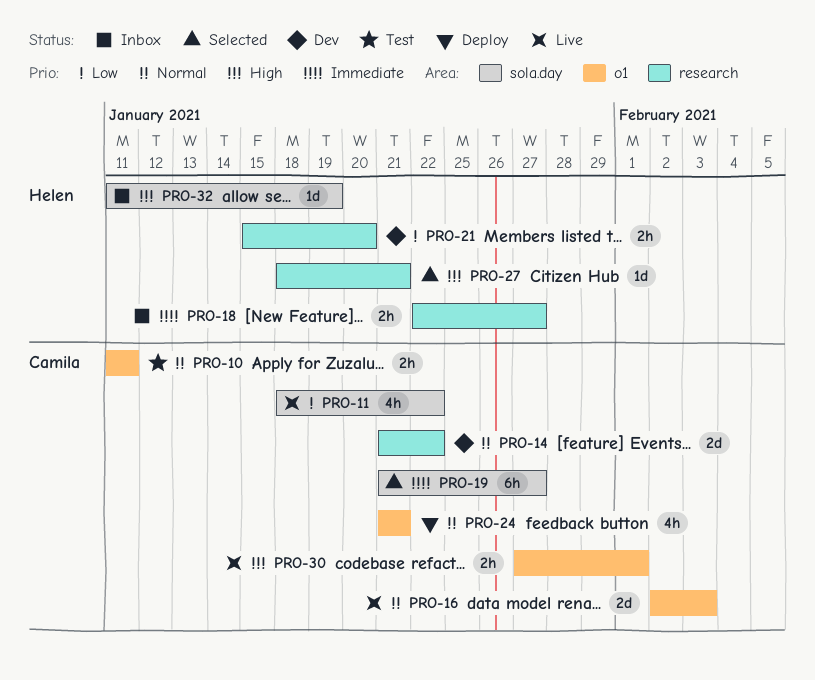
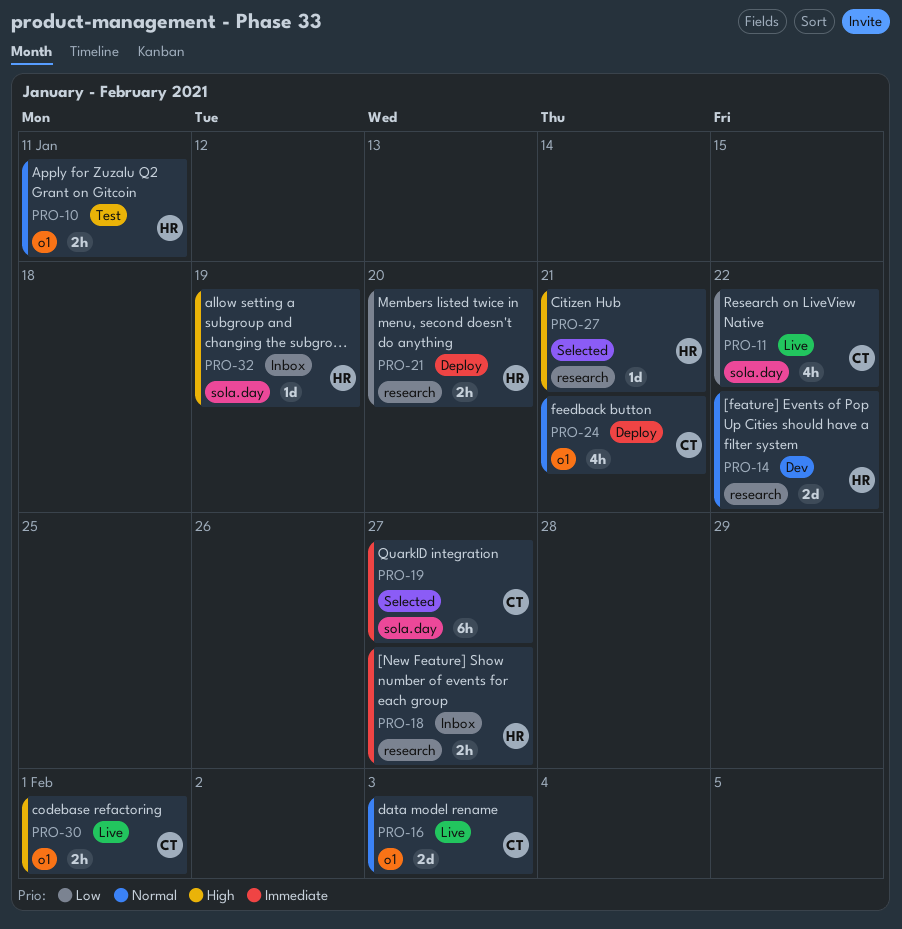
PRO-10, owner: Camila -> Helen
PRO-14, owner: Camila -> Helen
PRO-21, status: Dev -> Deploy

